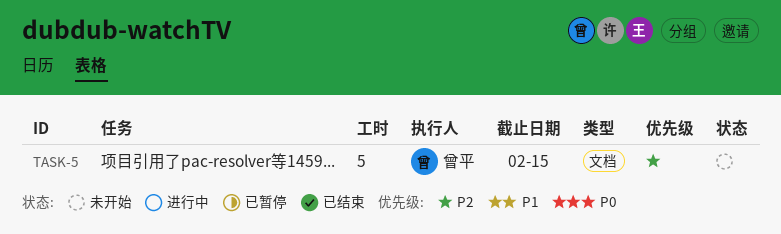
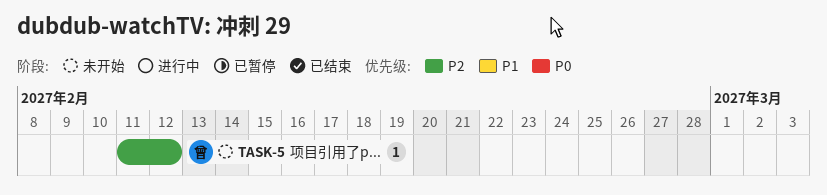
TASK-5, estimate: 5 -> 1
TASK-5, due: Feb 15 -> Feb 12

